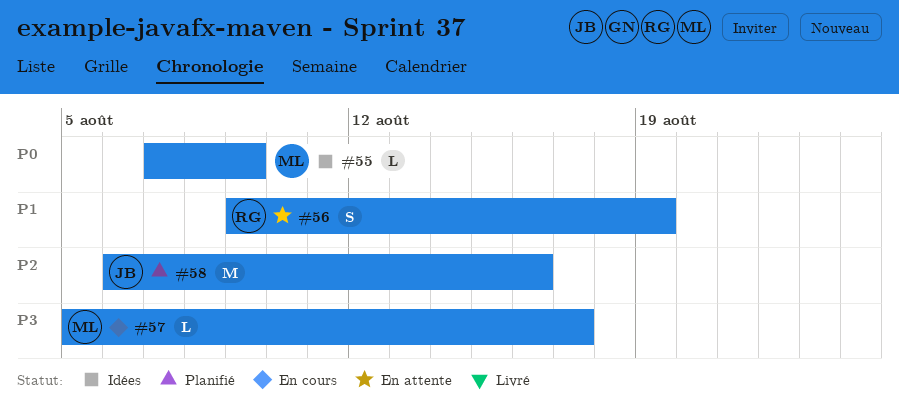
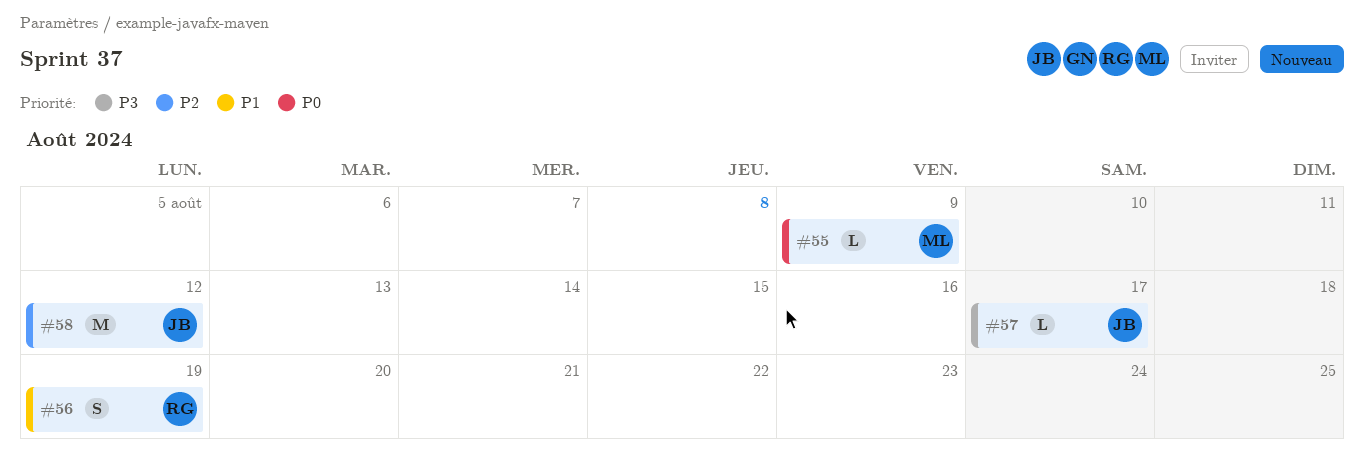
#57, owner: ML -> JB
#58, due: Aug 16 -> Aug 12

